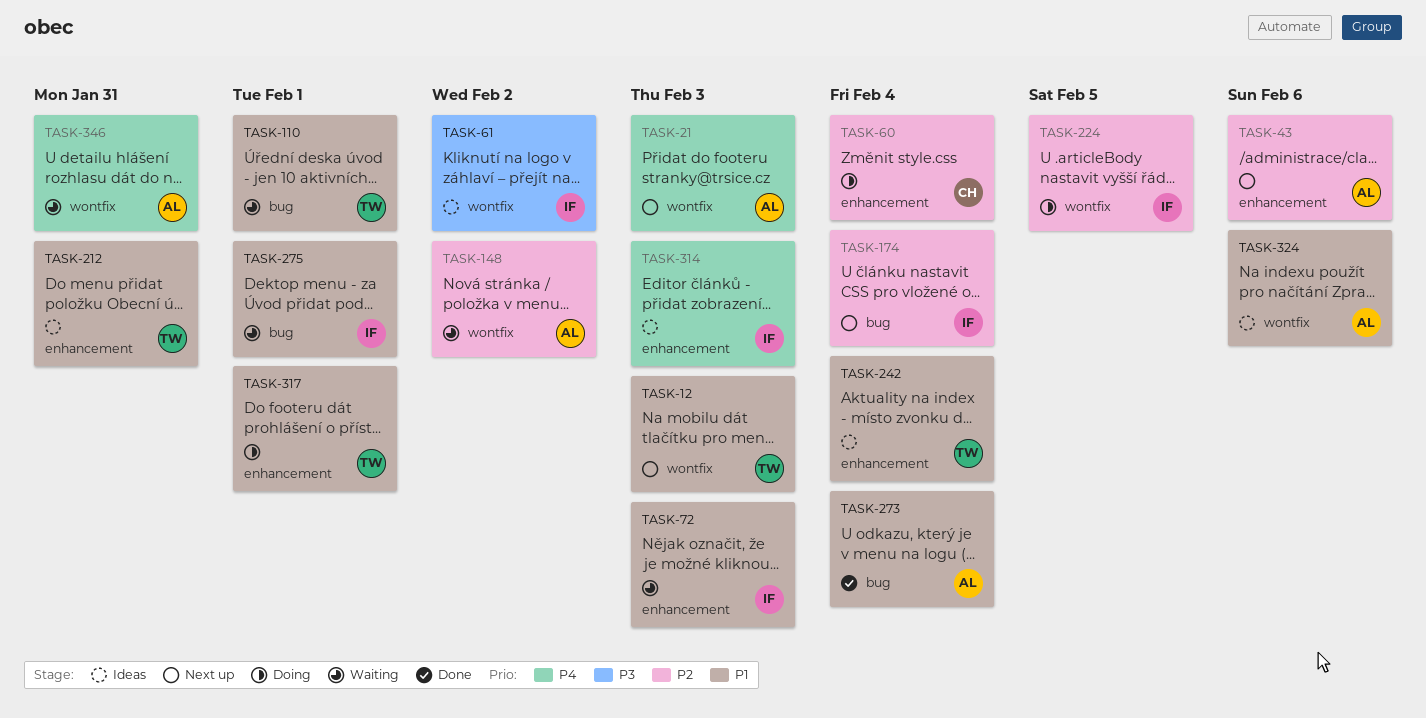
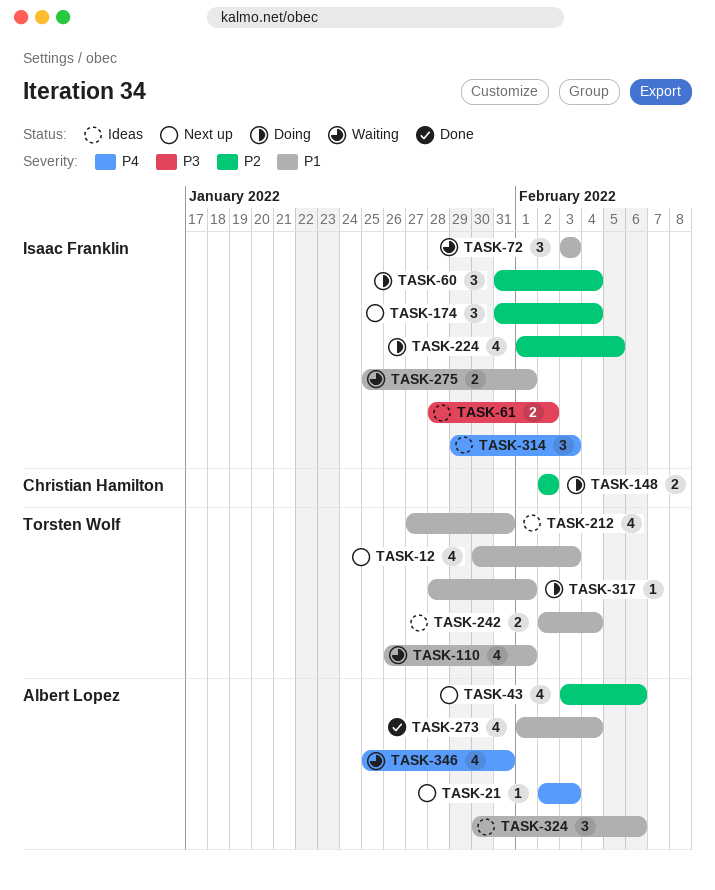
TASK-60, owner: Christian Hamilton -> Isaac Franklin
TASK-148, status: Waiting -> Doing
TASK-148, owner: Albert Lopez -> Christian Hamilton

